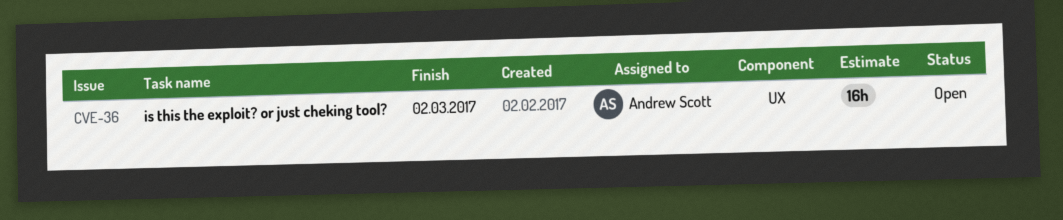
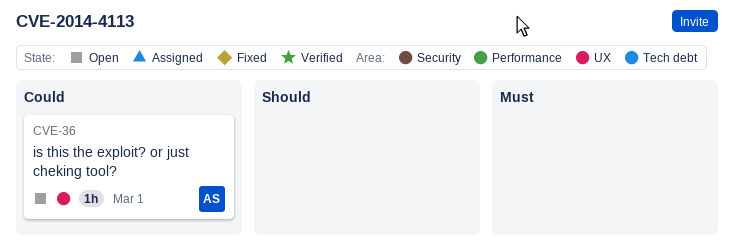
CVE-36, estimate: 16h -> 1h
CVE-36, due: Mar 2 -> Mar 1

